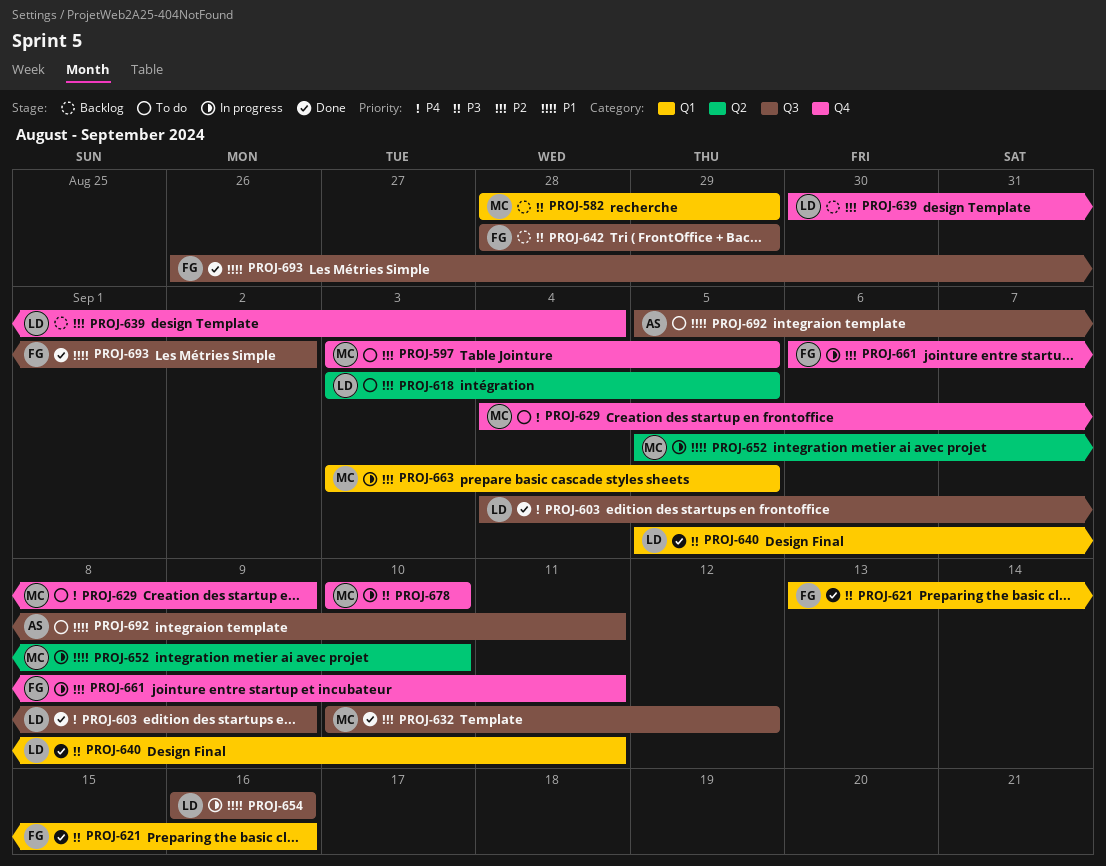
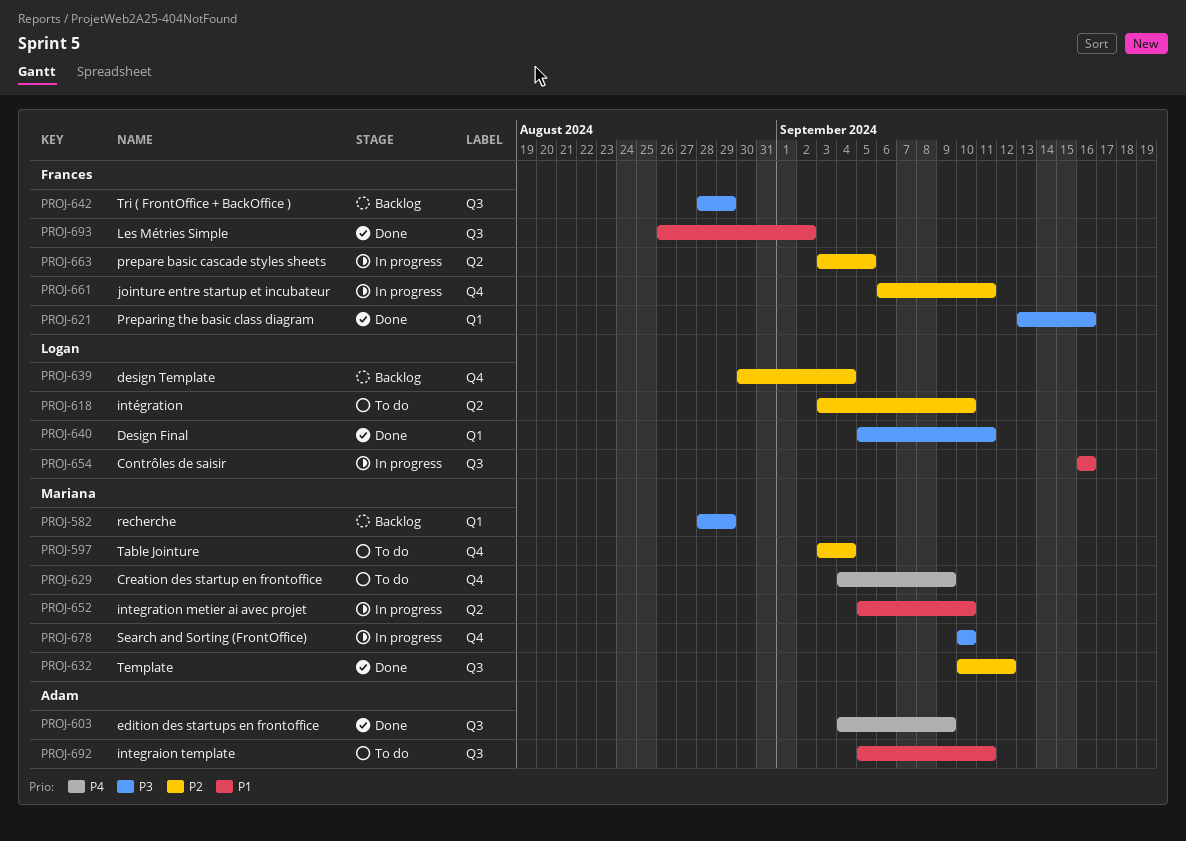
PROJ-597, due: Sep 5 -> Sep 4
PROJ-603, owner: Logan -> Adam
PROJ-618, due: Sep 5 -> Sep 10
PROJ-663, owner: Mariana -> Frances
PROJ-663, label: Q1 -> Q2

